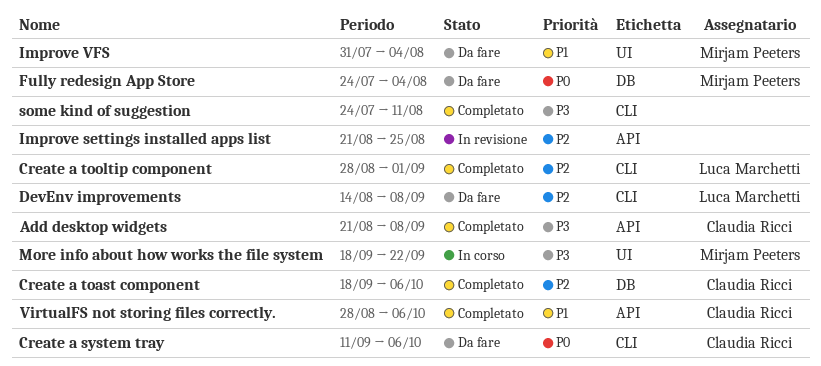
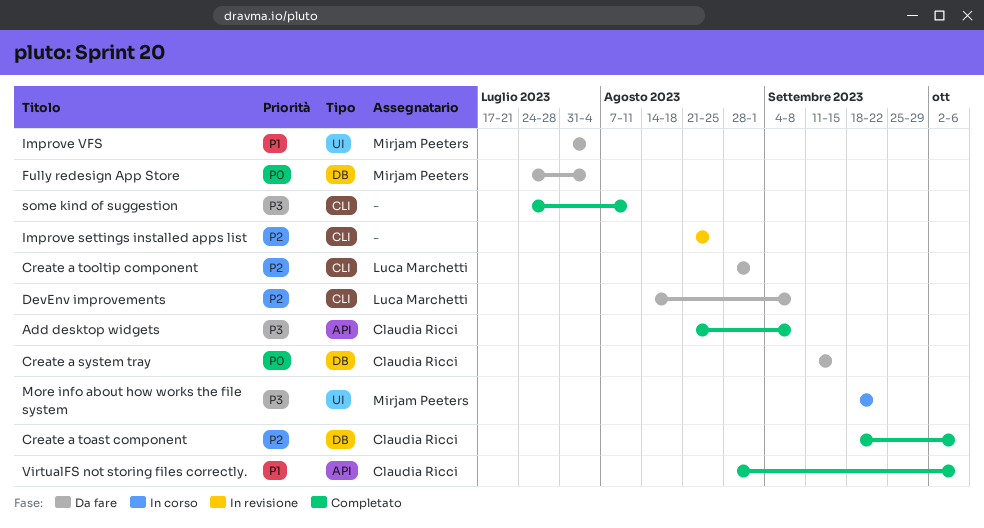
Create a system tray, label: CLI -> DB
Create a system tray, due: Oct 6 -> Sep 15
Create a tooltip component, status: Completato -> Da fare
Improve settings installed apps list, label: API -> CLI

